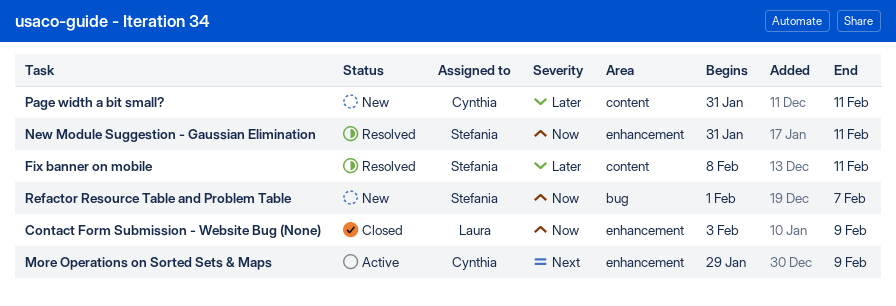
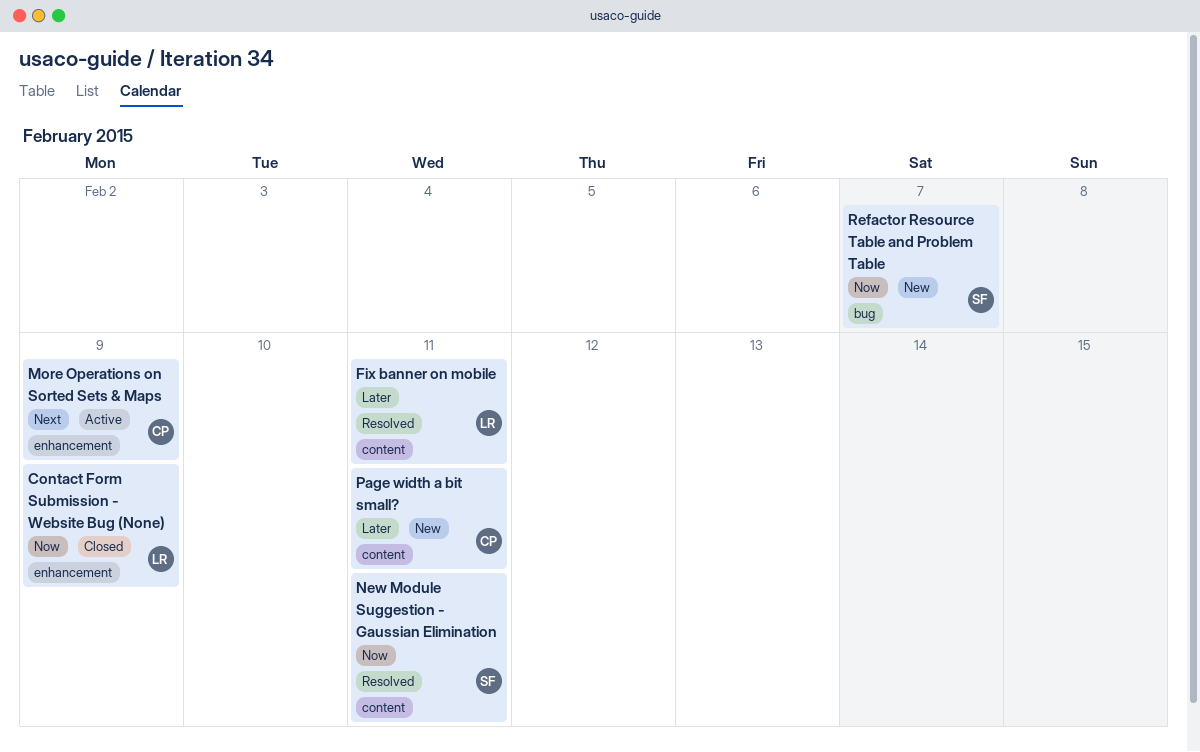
Fix banner on mobile, owner: Stefania -> Laura
New Module Suggestion - Gaussian Elimination, label: enhancement -> content

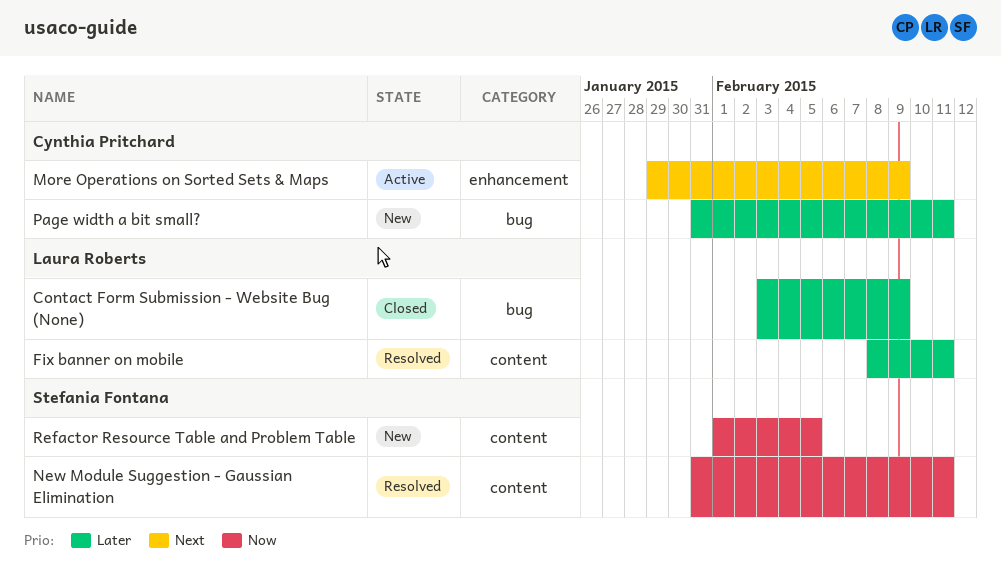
Contact Form Submission - Website Bug (None), priority: Now -> Later
Contact Form Submission - Website Bug (None), label: enhancement -> bug
Page width a bit small?, label: content -> bug
Refactor Resource Table and Problem Table, label: bug -> content
Refactor Resource Table and Problem Table, due: Feb 7 -> Feb 5

